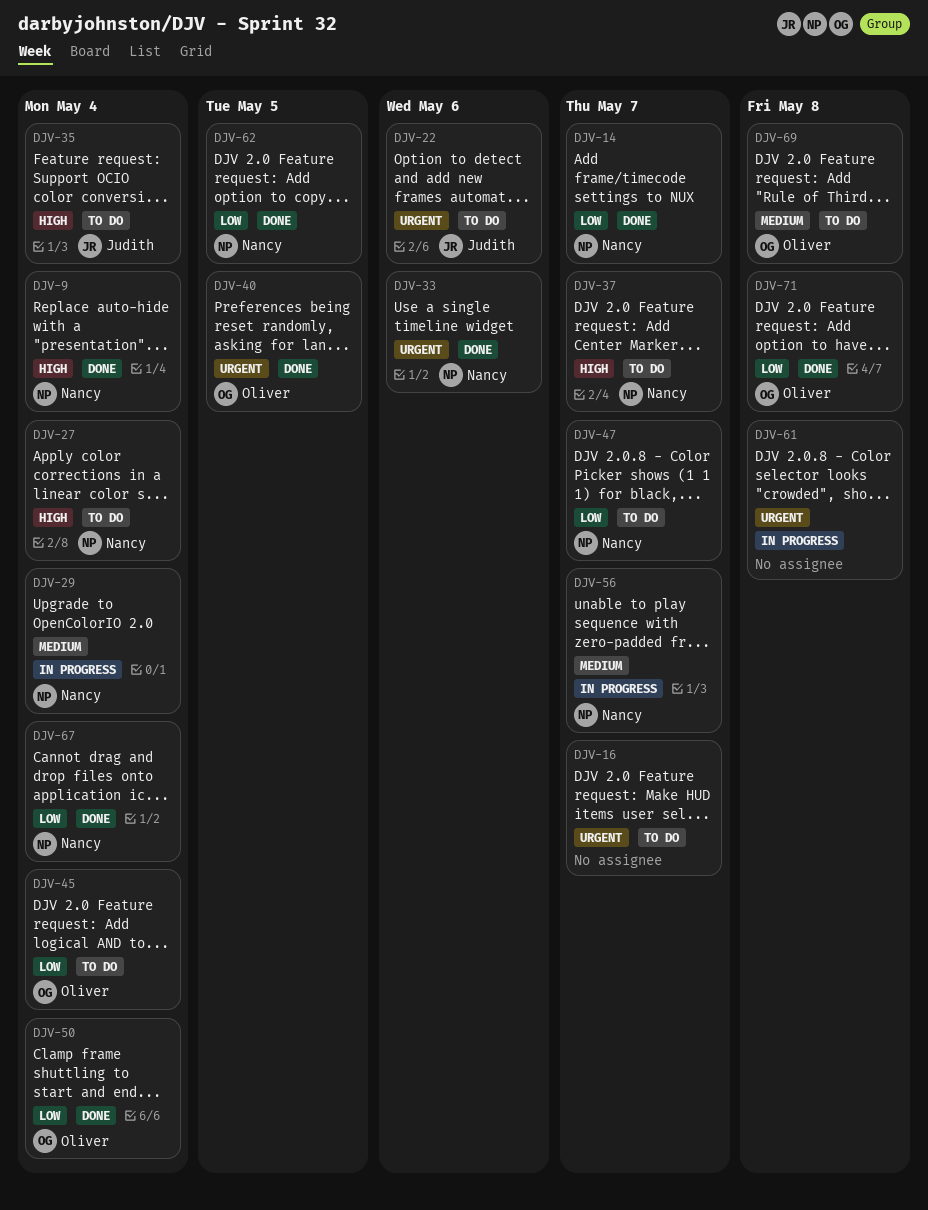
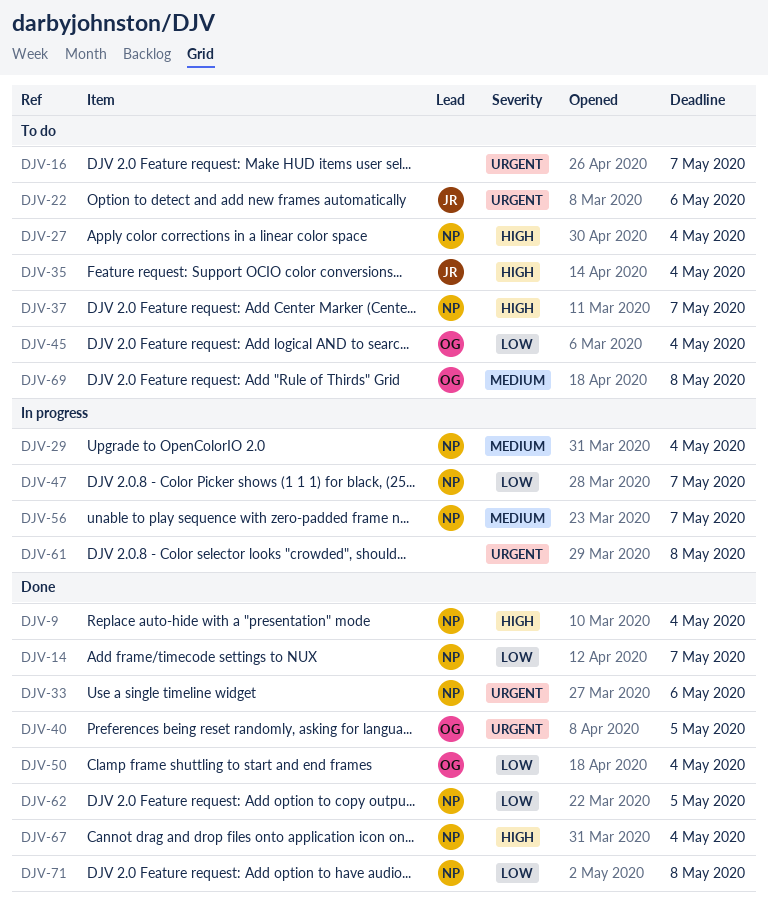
DJV-47, status: To do -> In progress
DJV-67, priority: Low -> High
DJV-71, owner: Oliver -> Nancy

